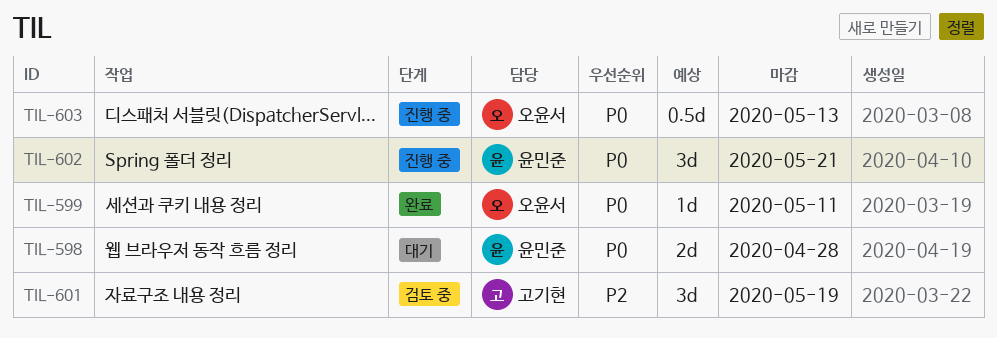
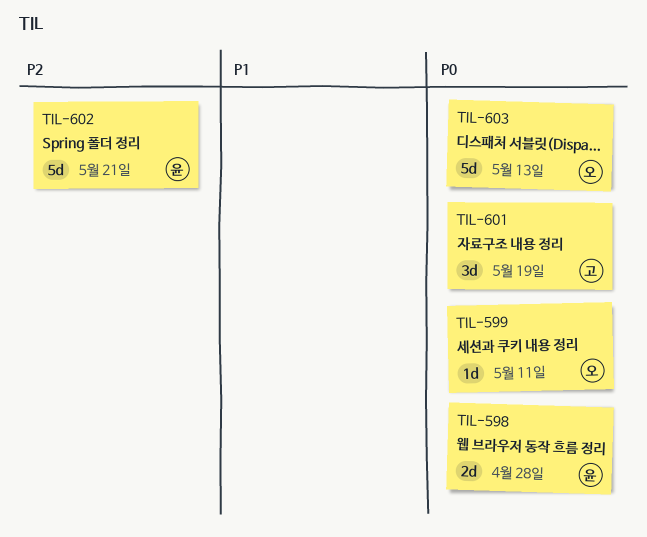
TIL-601, priority: P2 -> P0
TIL-602, priority: P0 -> P2
TIL-602, estimate: 3d -> 5d
TIL-603, estimate: 0.5d -> 5d

